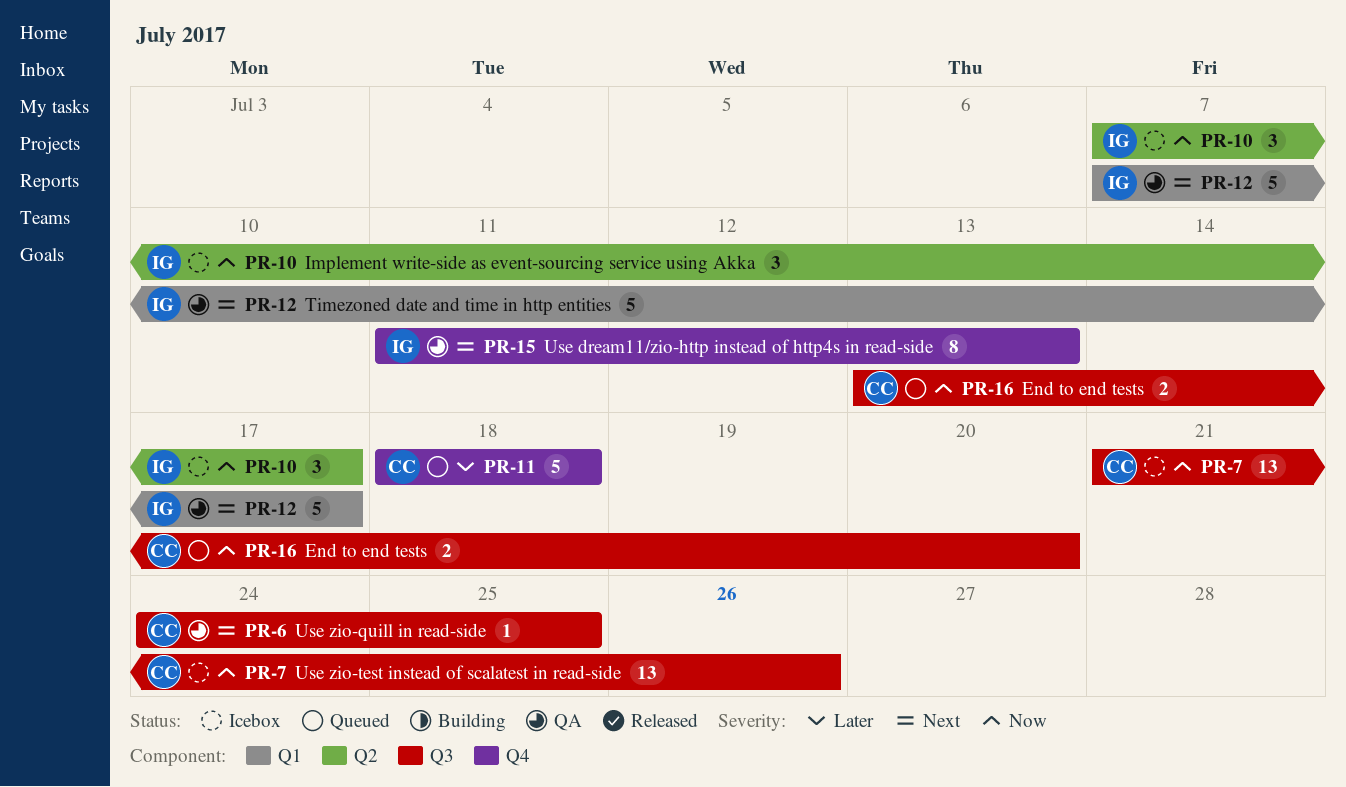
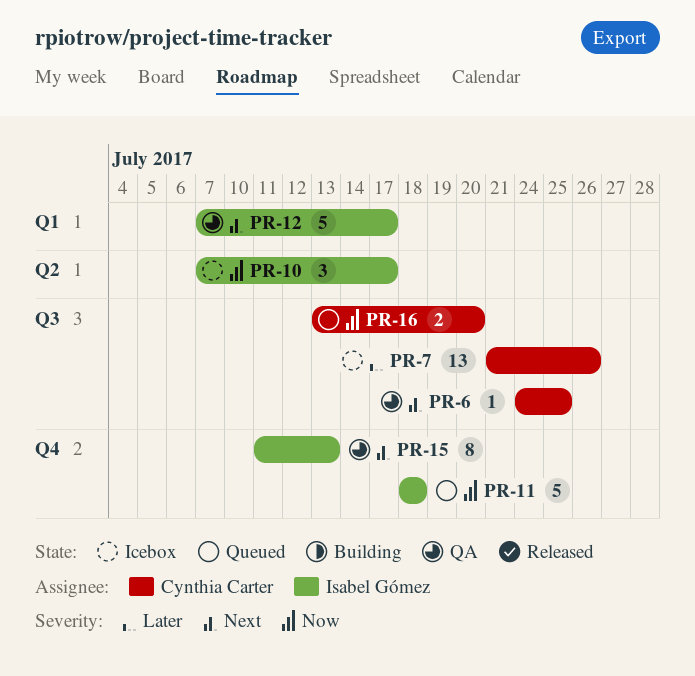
PR-7, priority: Now -> Later
PR-11, owner: Cynthia Carter -> Isabel Gómez
PR-11, priority: Later -> Now

